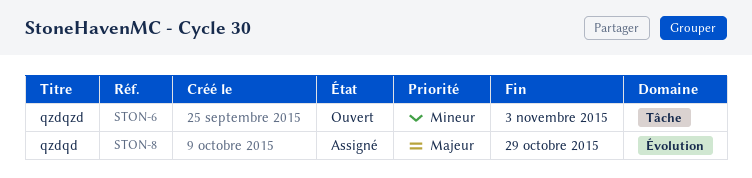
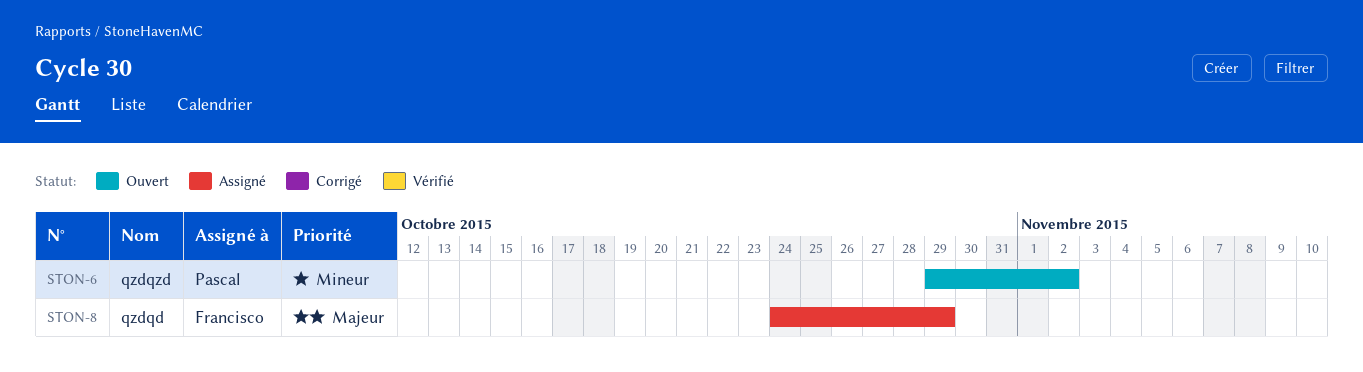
STON-6, due: Nov 3 -> Nov 2

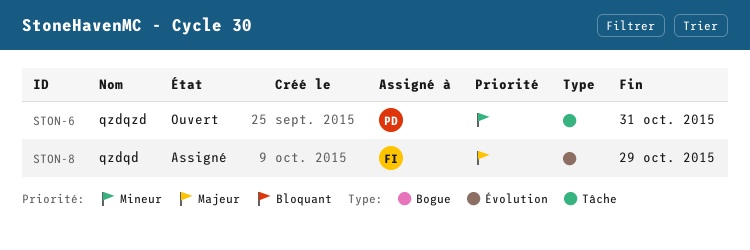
STON-6, due: Nov 2 -> Oct 31

